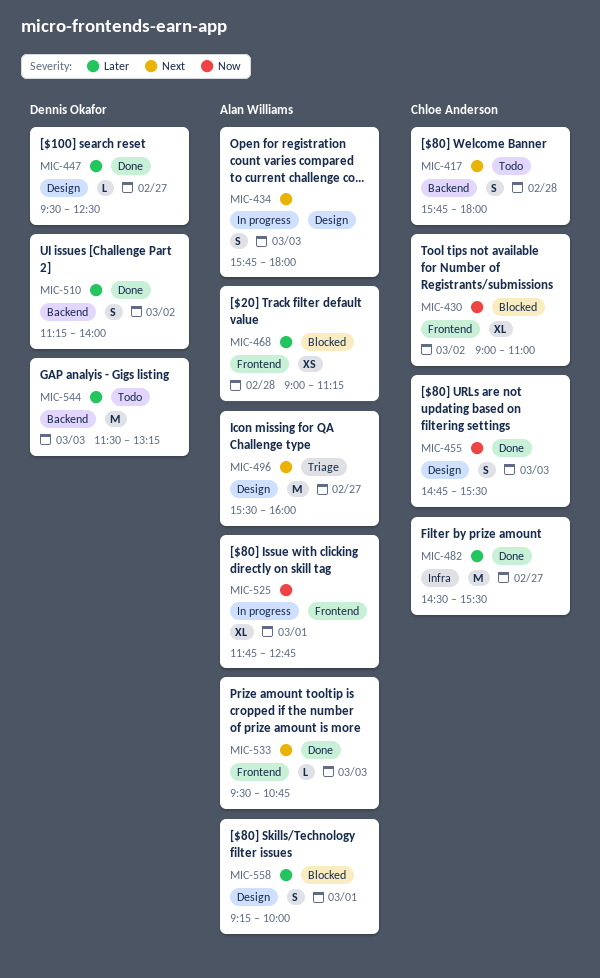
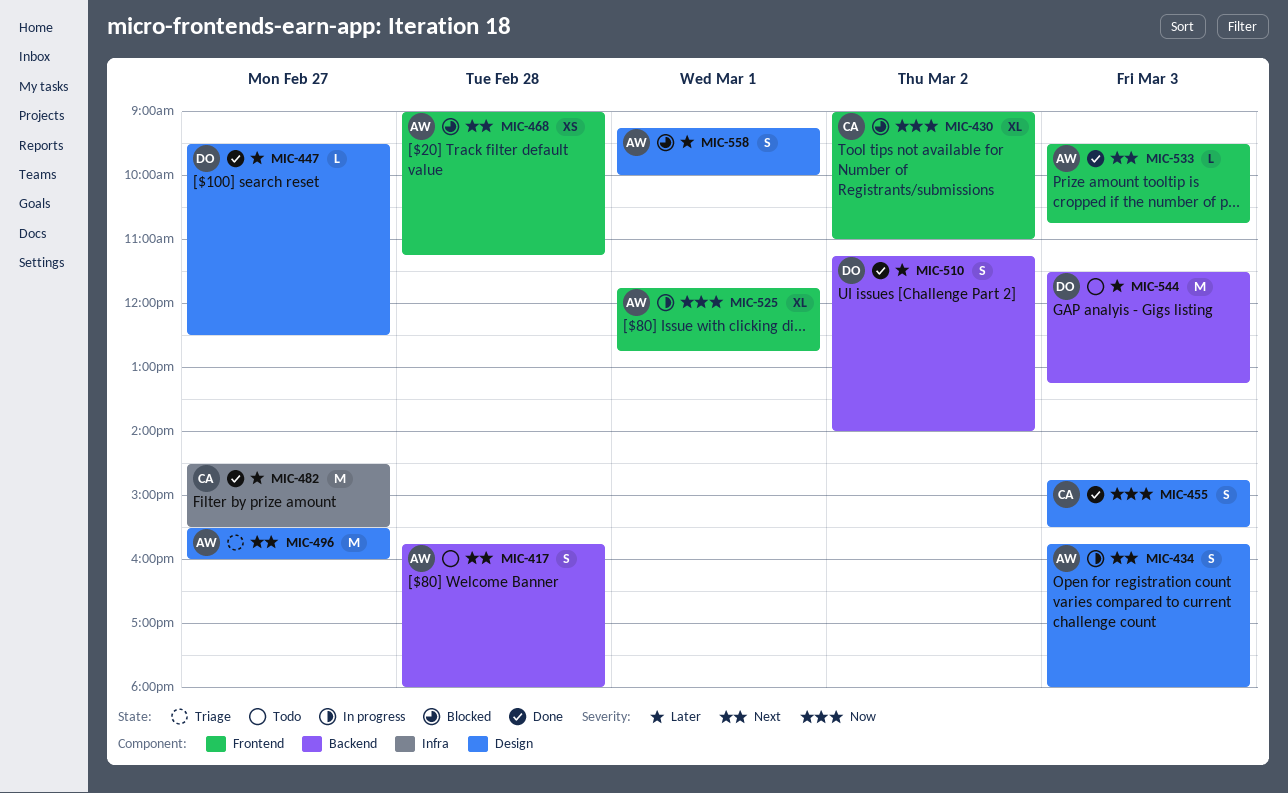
MIC-417, owner: Chloe Anderson -> Alan Williams
MIC-468, priority: Later -> Next

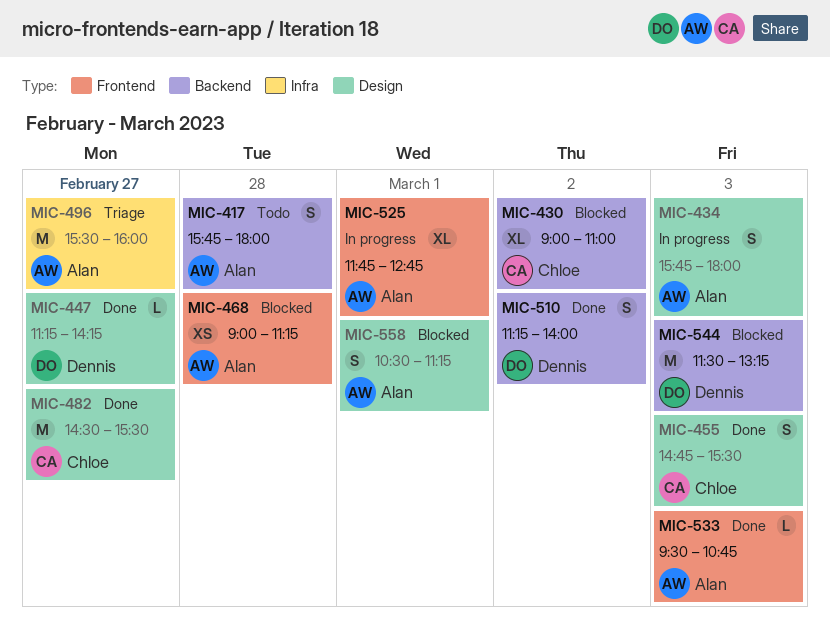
MIC-430, label: Frontend -> Backend
MIC-447, begins: 09:30 -> 11:15
MIC-447, ends: 12:30 -> 14:15
MIC-482, label: Infra -> Design
MIC-496, label: Design -> Infra
MIC-544, status: Todo -> Blocked
MIC-558, begins: 09:15 -> 10:30
MIC-558, ends: 10:00 -> 11:15

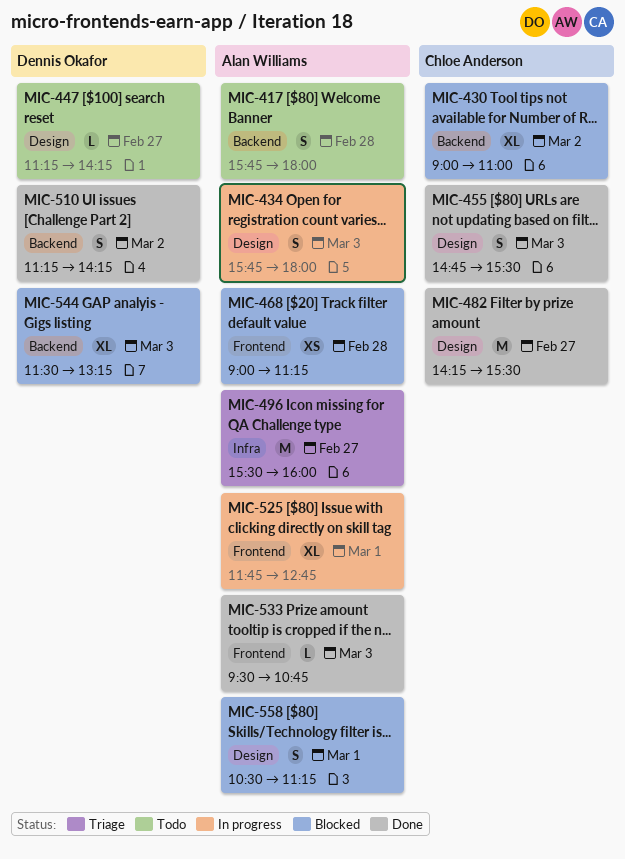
MIC-447, status: Done -> Todo
MIC-482, begins: 14:30 -> 14:15
MIC-510, ends: 14:00 -> 14:15
MIC-544, estimate: M -> XL

